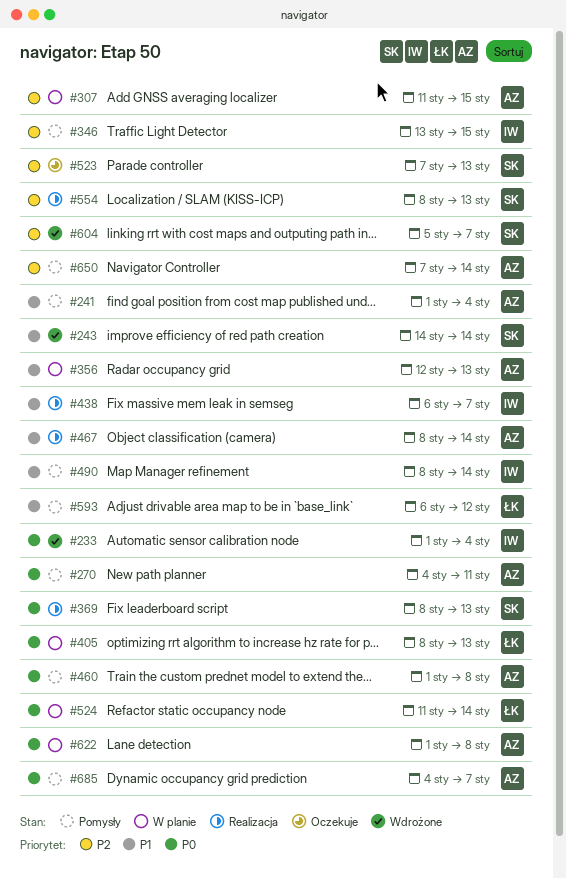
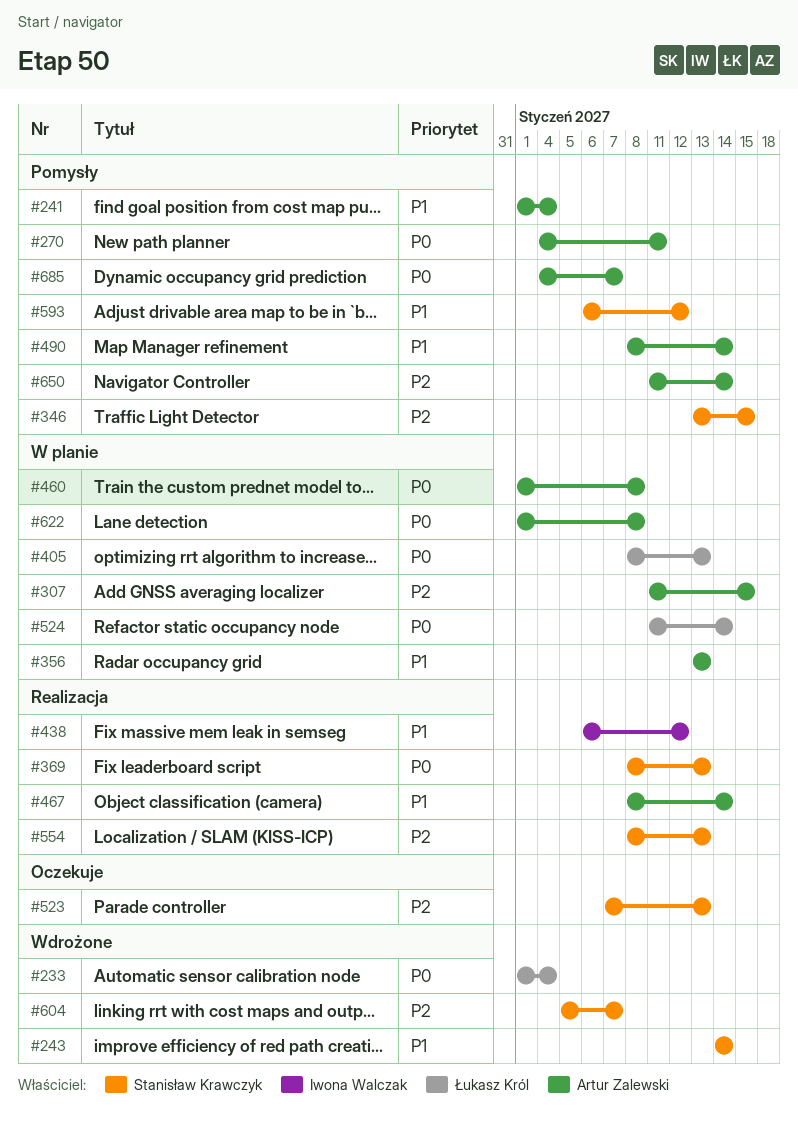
#233, owner: Iwona Walczak -> Łukasz Król
#346, owner: Iwona Walczak -> Stanisław Krawczyk
#356, start: Jan 12 -> Jan 13
#438, due: Jan 7 -> Jan 12
#460, status: Pomysły -> W planie
#490, owner: Iwona Walczak -> Artur Zalewski
#593, owner: Łukasz Król -> Stanisław Krawczyk
#650, start: Jan 7 -> Jan 11

